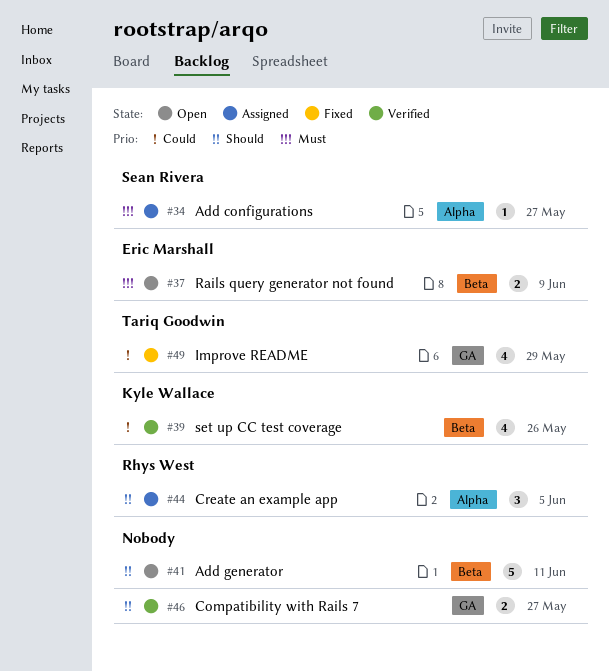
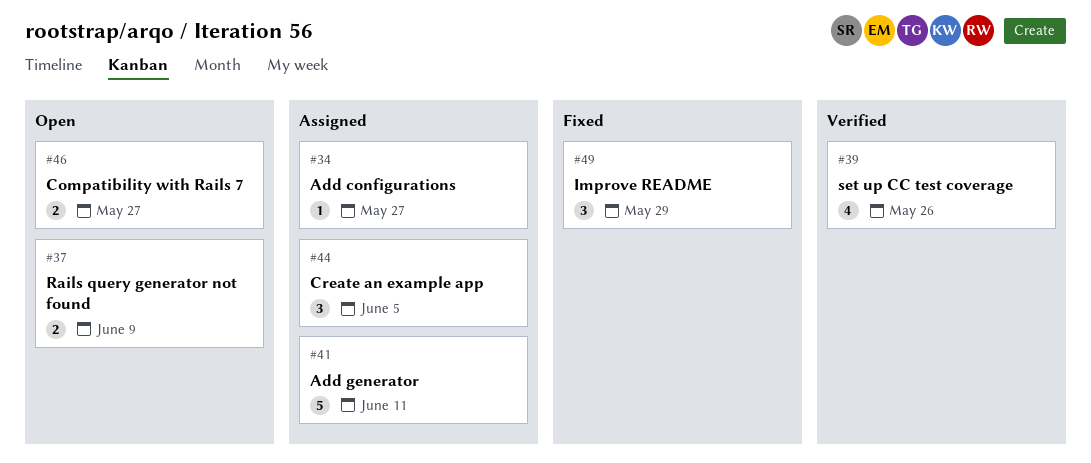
#41, status: Open -> Assigned
#46, status: Verified -> Open
#49, estimate: 4 -> 3

